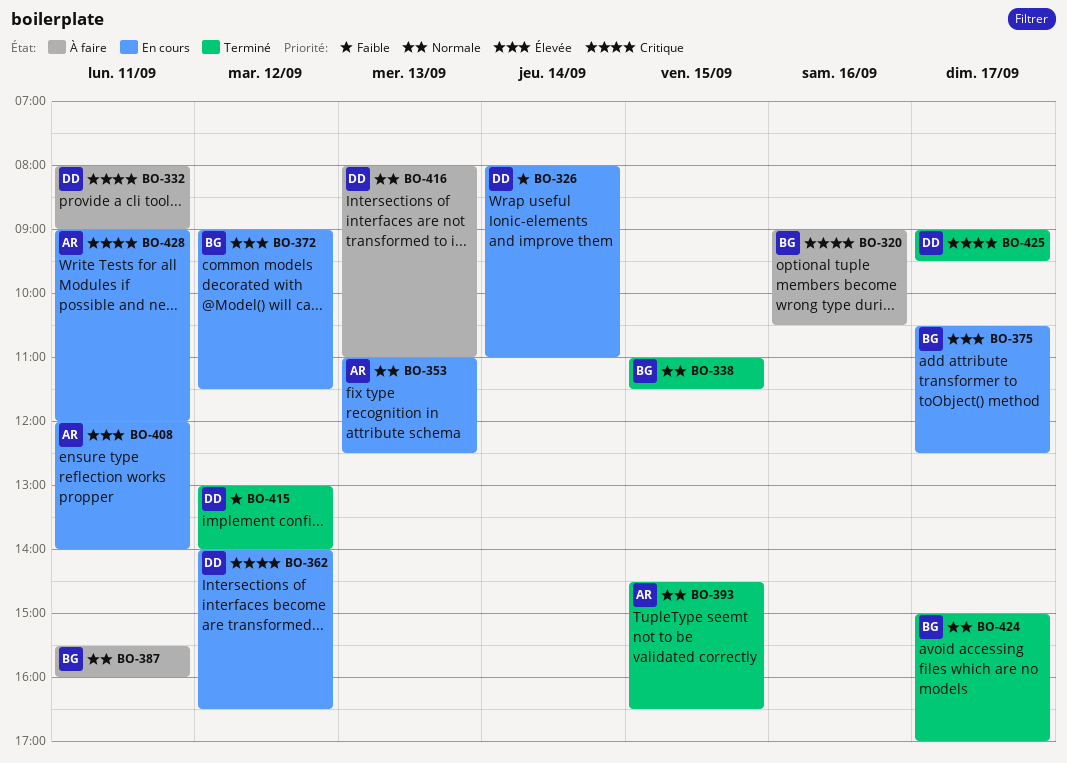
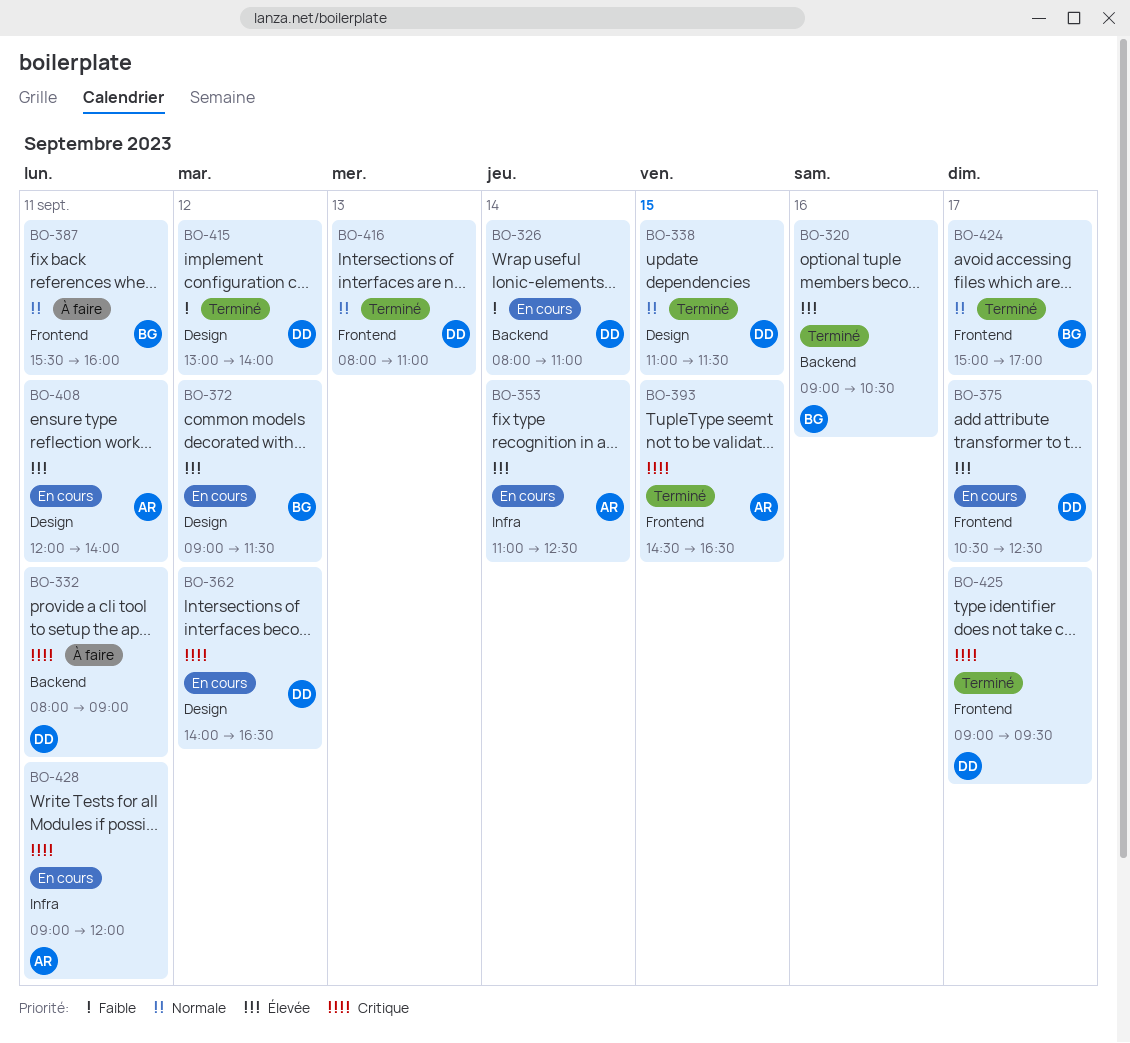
BO-320, status: À faire -> Terminé
BO-320, priority: Critique -> Élevée
BO-338, owner: BG -> DD
BO-353, priority: Normale -> Élevée
BO-353, day: Sep 13 -> Sep 14
BO-375, owner: BG -> DD
BO-393, priority: Normale -> Critique
BO-416, status: À faire -> Terminé

